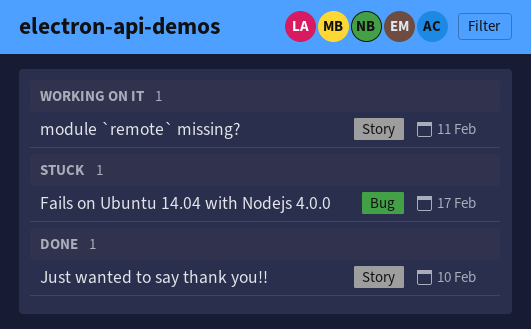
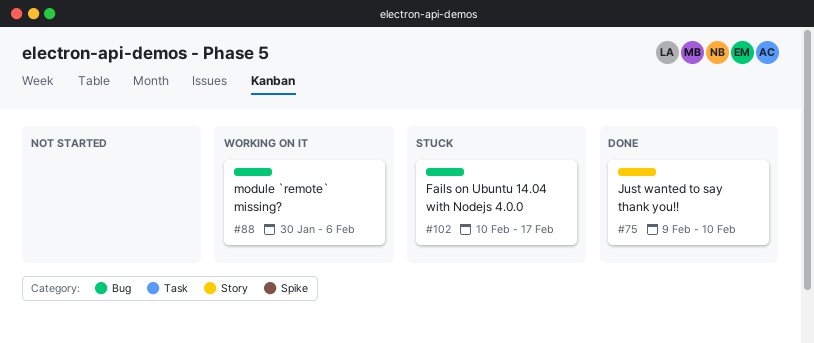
module `remote` missing?, label: Story -> Bug
module `remote` missing?, due: Feb 11 -> Feb 6

